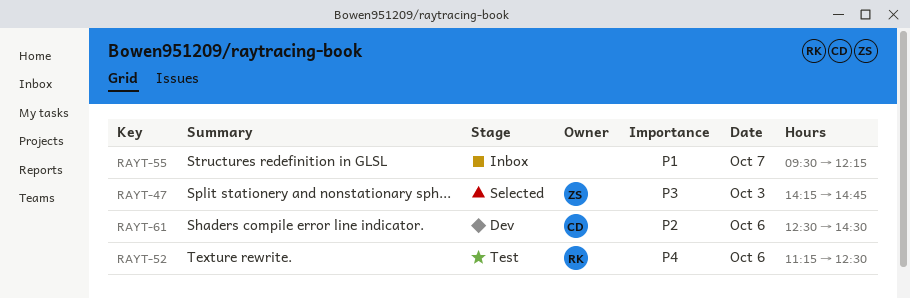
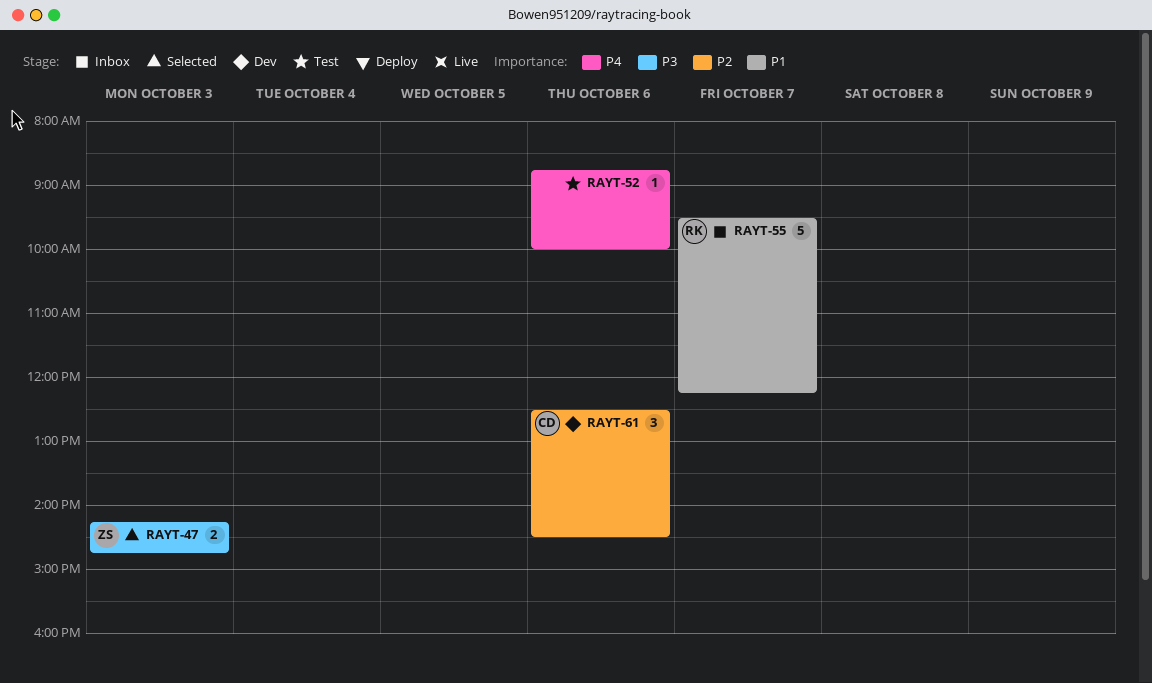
RAYT-52, owner: RK -> none
RAYT-52, begins: 11:15 -> 08:45
RAYT-52, ends: 12:30 -> 10:00
RAYT-55, owner: none -> RK

